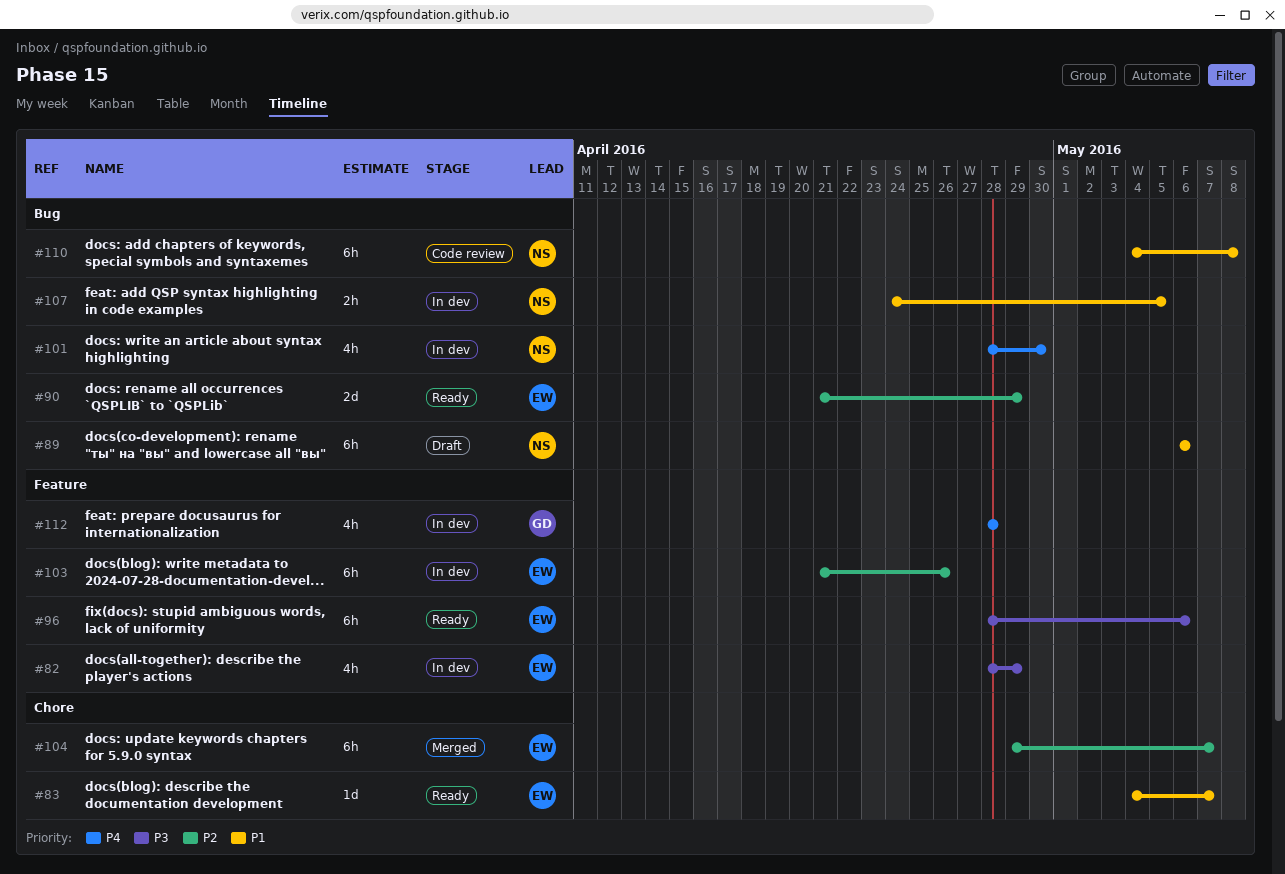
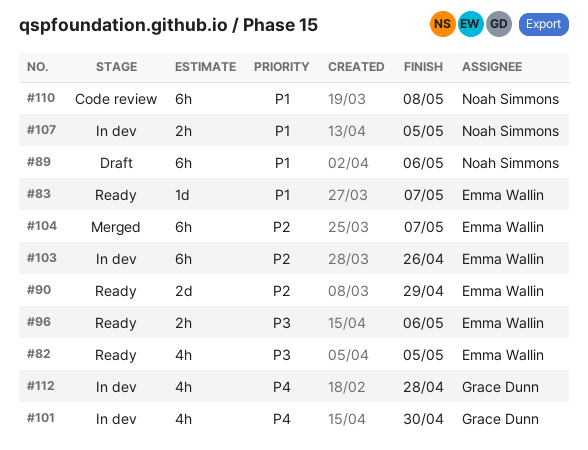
#82, status: In dev -> Ready
#82, due: Apr 29 -> May 5
#96, estimate: 6h -> 2h
#101, owner: Noah Simmons -> Grace Dunn

